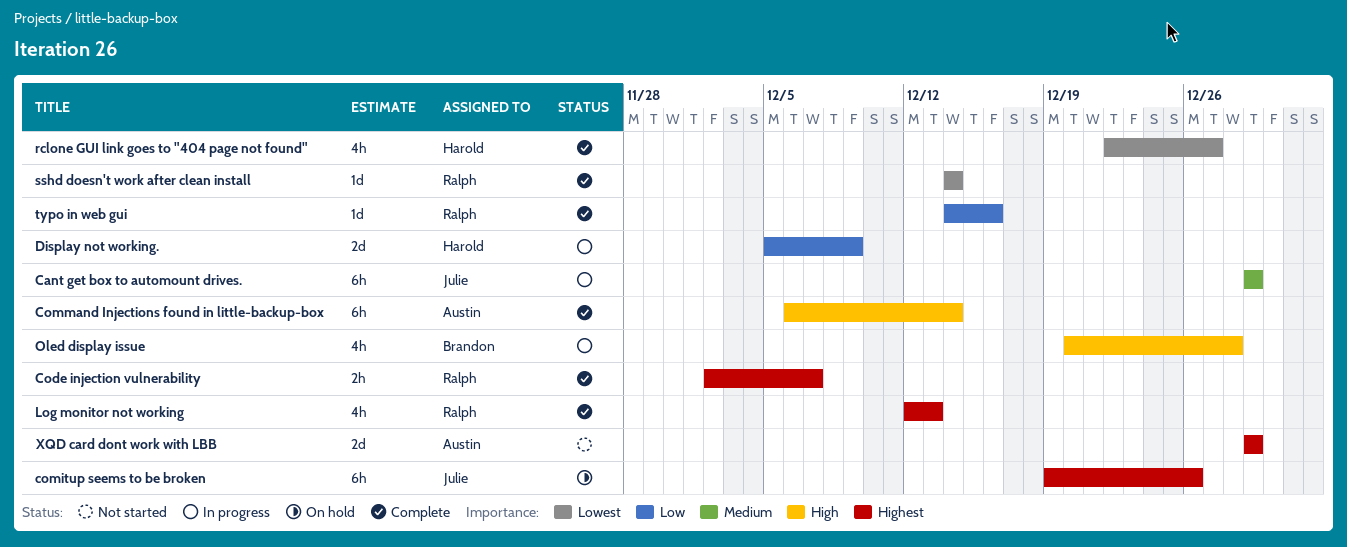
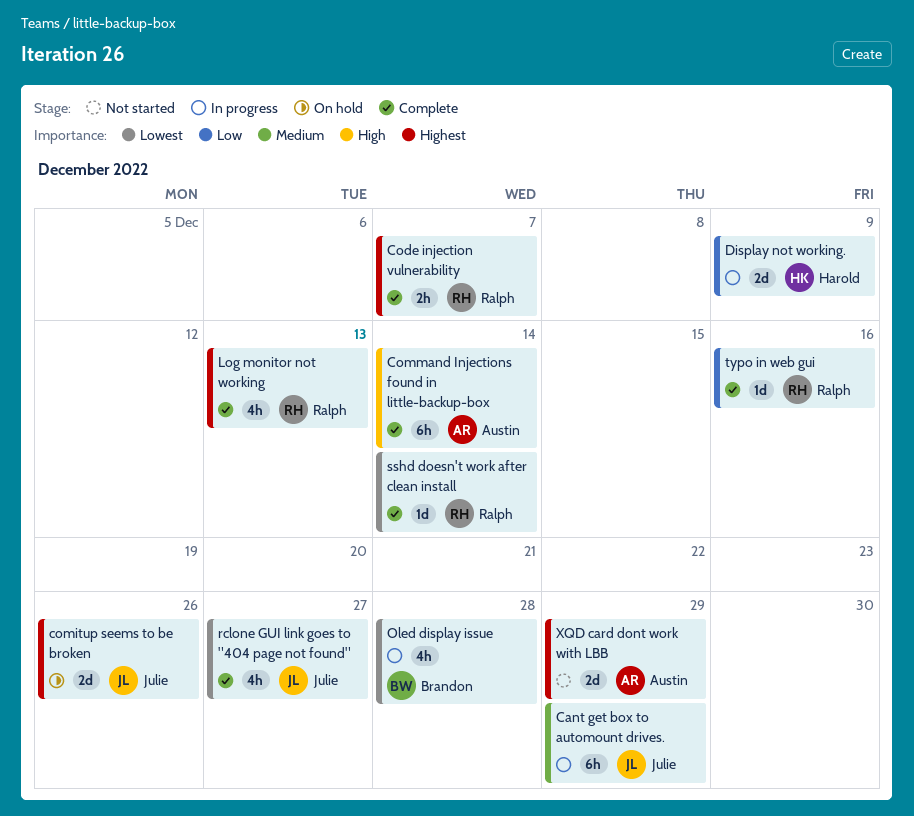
comitup seems to be broken, estimate: 6h -> 2d
Oled display issue, priority: High -> Lowest
rclone GUI link goes to "404 page not found", owner: Harold -> Julie

